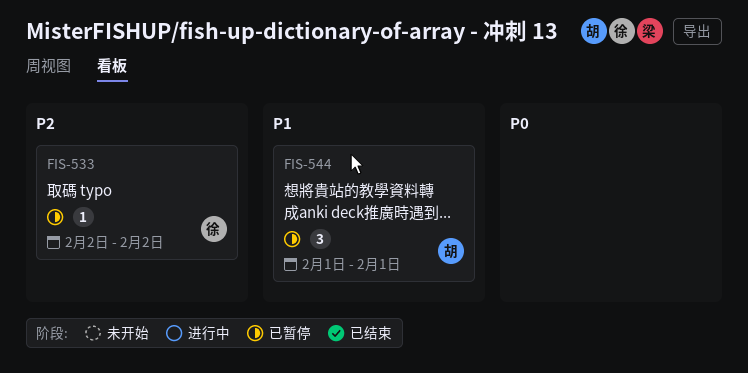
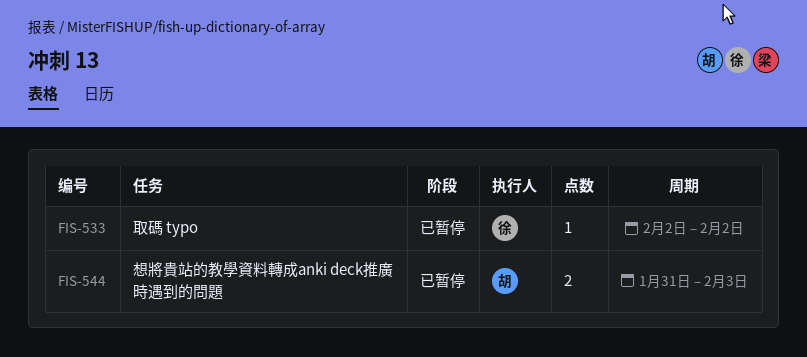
FIS-544, estimate: 3 -> 2
FIS-544, start: Feb 1 -> Jan 31
FIS-544, due: Feb 1 -> Feb 3

